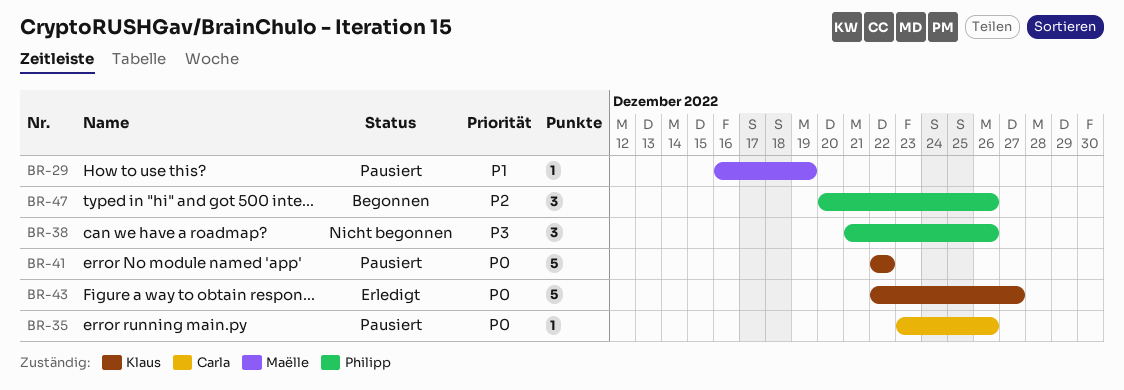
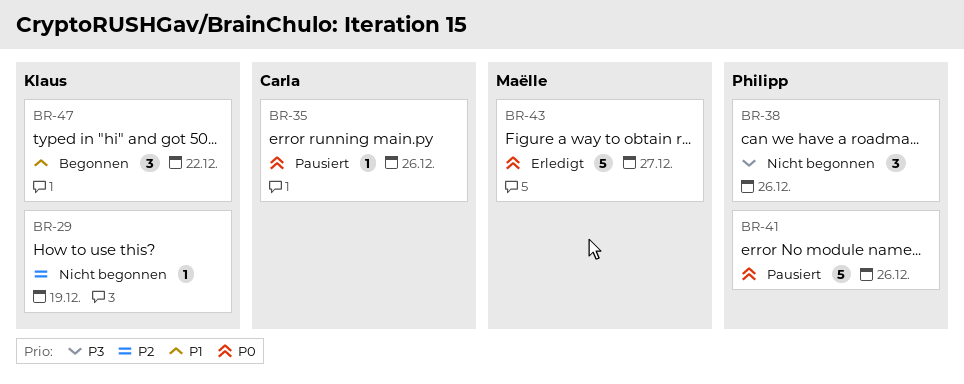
BR-29, status: Pausiert -> Nicht begonnen
BR-29, owner: Maëlle -> Klaus
BR-29, priority: P1 -> P2
BR-41, owner: Klaus -> Philipp
BR-41, due: Dec 22 -> Dec 26
BR-43, owner: Klaus -> Maëlle
BR-47, owner: Philipp -> Klaus
BR-47, priority: P2 -> P1
BR-47, due: Dec 26 -> Dec 22

